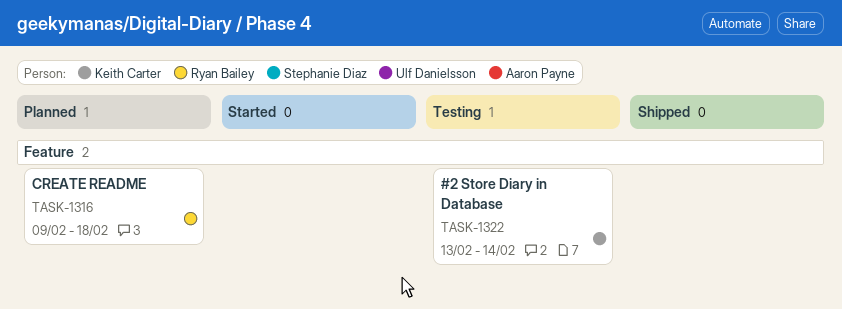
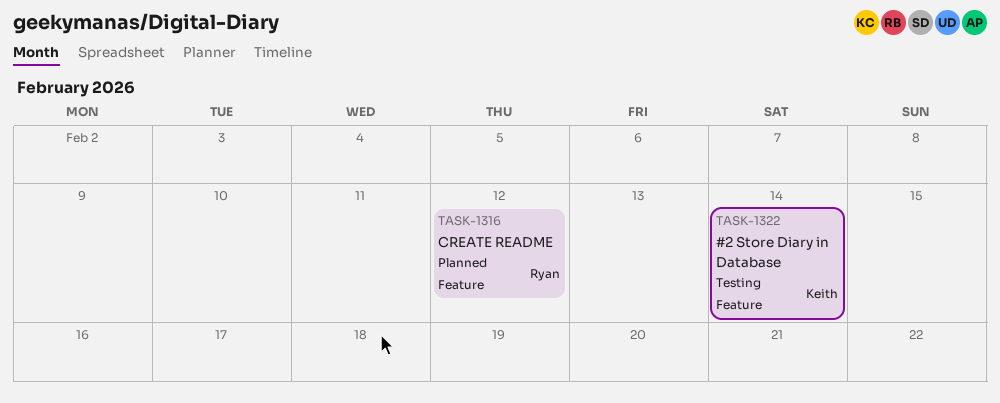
TASK-1316, due: Feb 18 -> Feb 12

